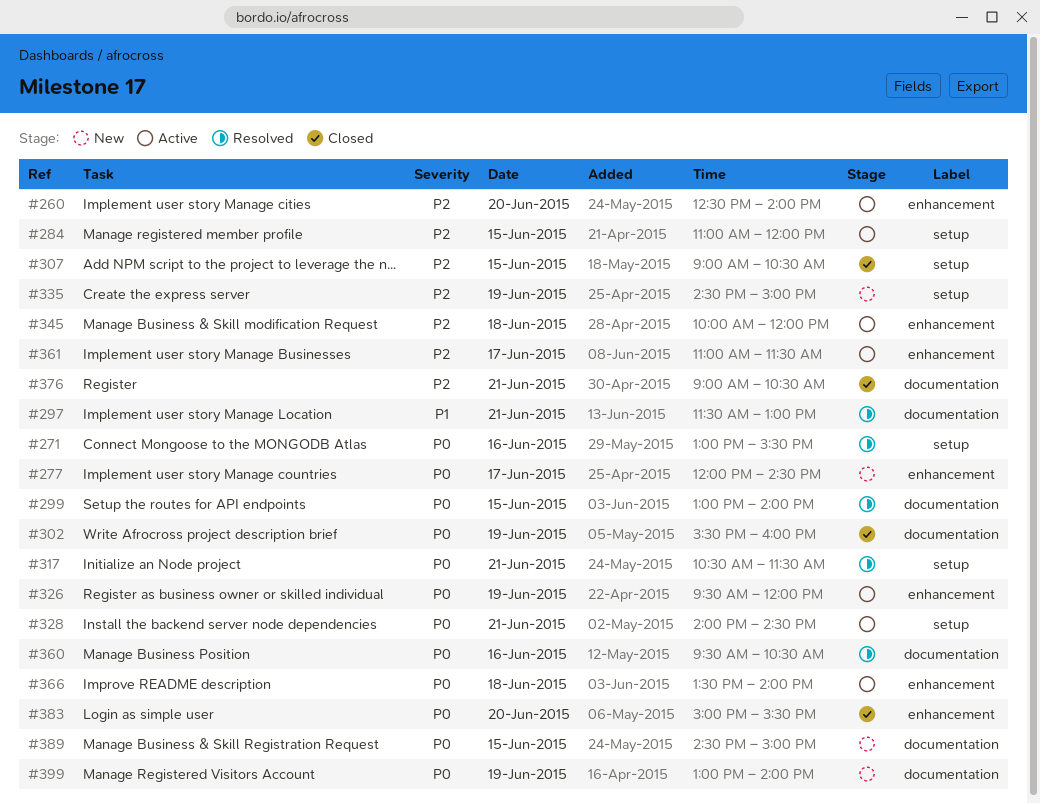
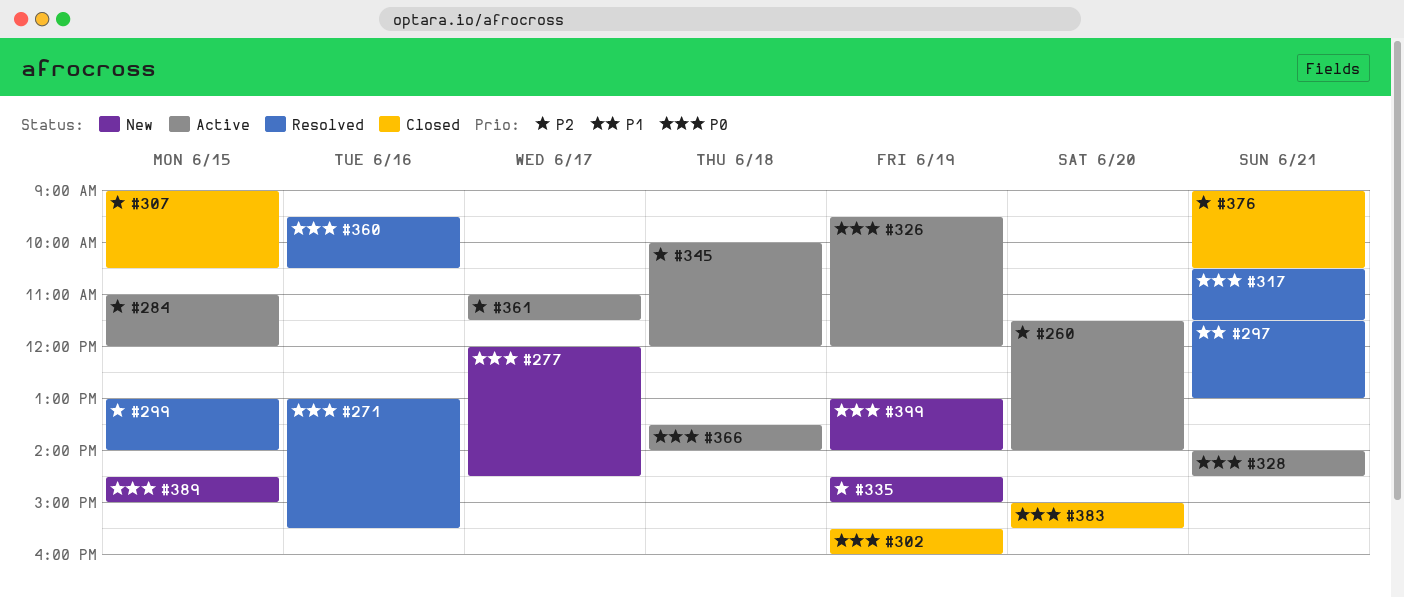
#260, begins: 12:30 -> 11:30
#299, priority: P0 -> P2

